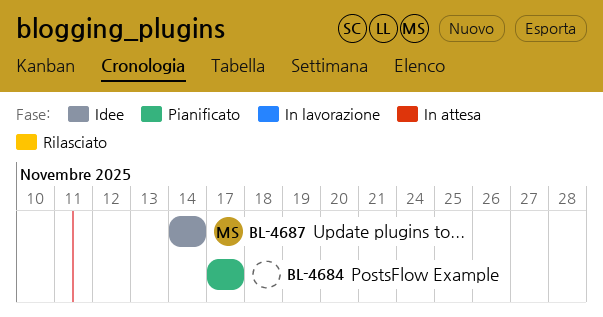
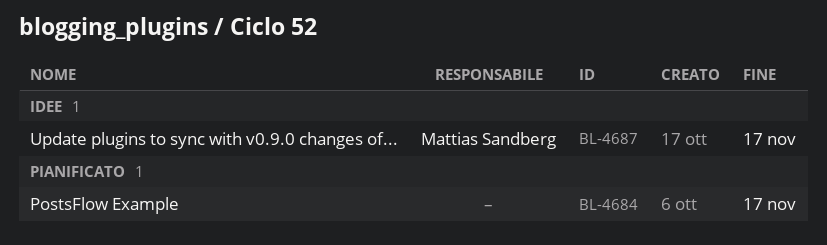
BL-4687, due: Nov 14 -> Nov 17

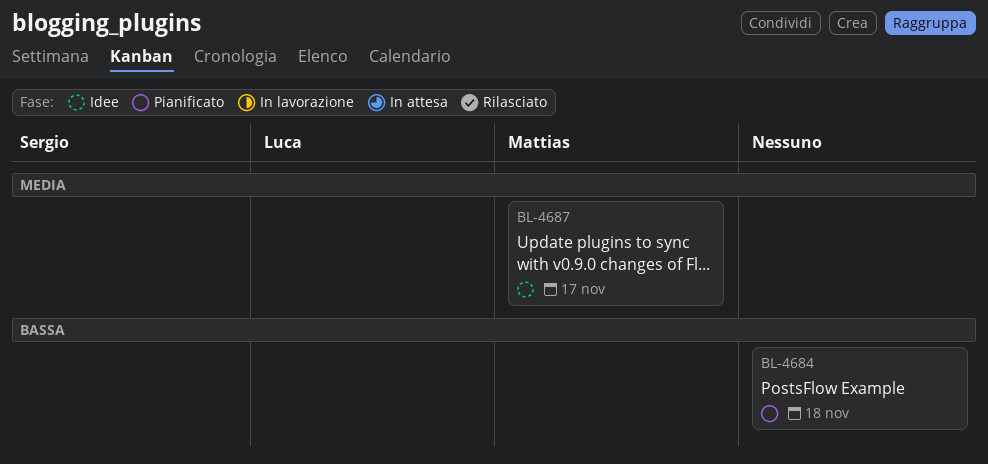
BL-4684, due: Nov 17 -> Nov 18

